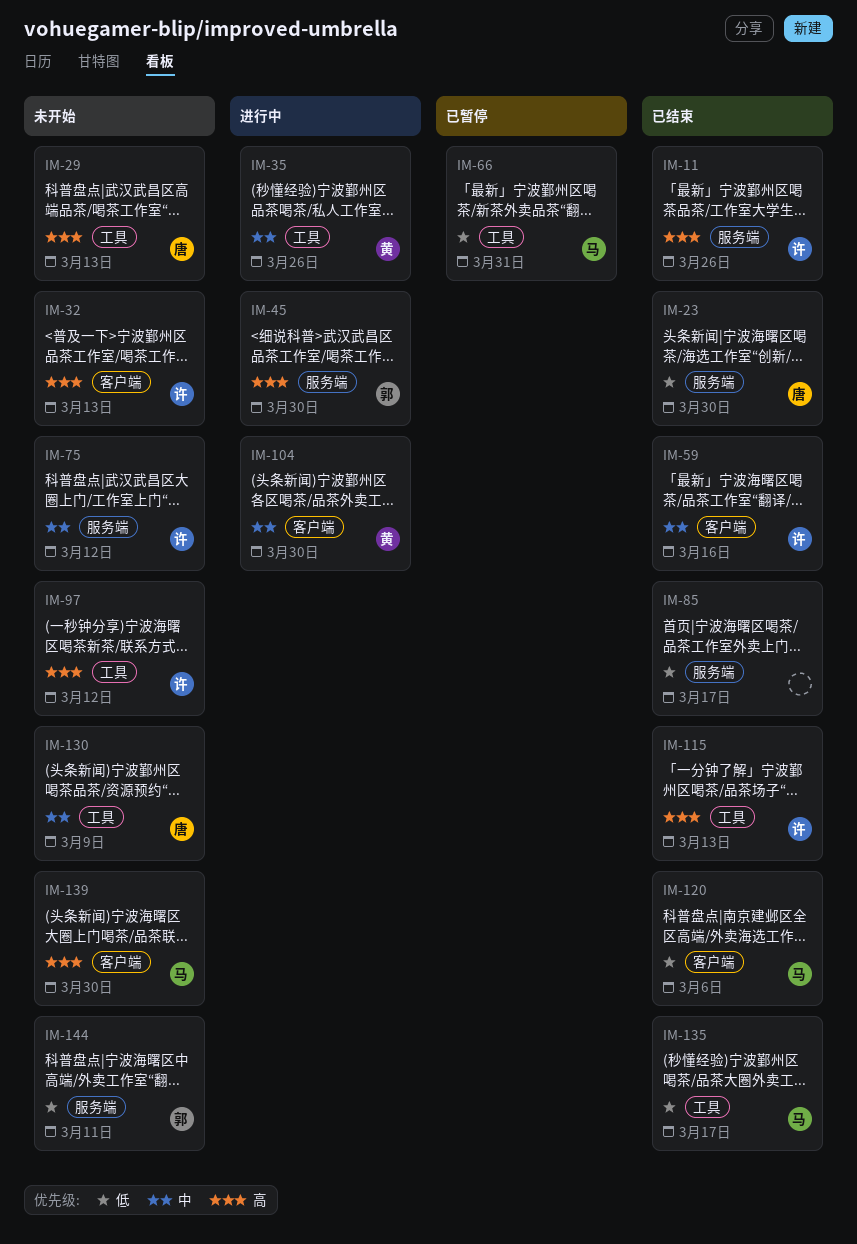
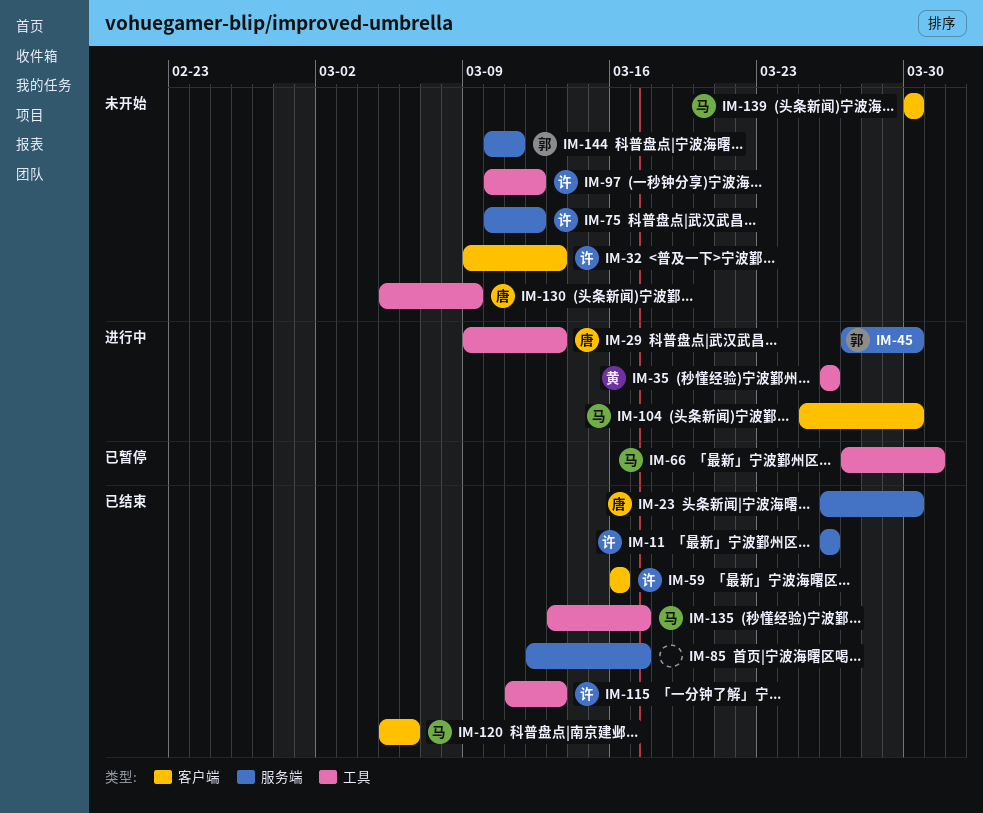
IM-29, status: 未开始 -> 进行中
IM-104, owner: 黄 -> 马

